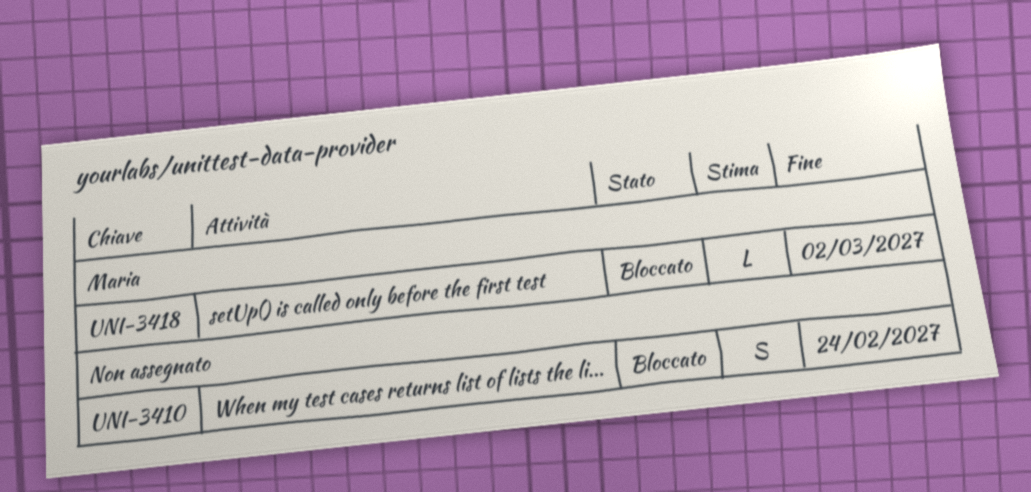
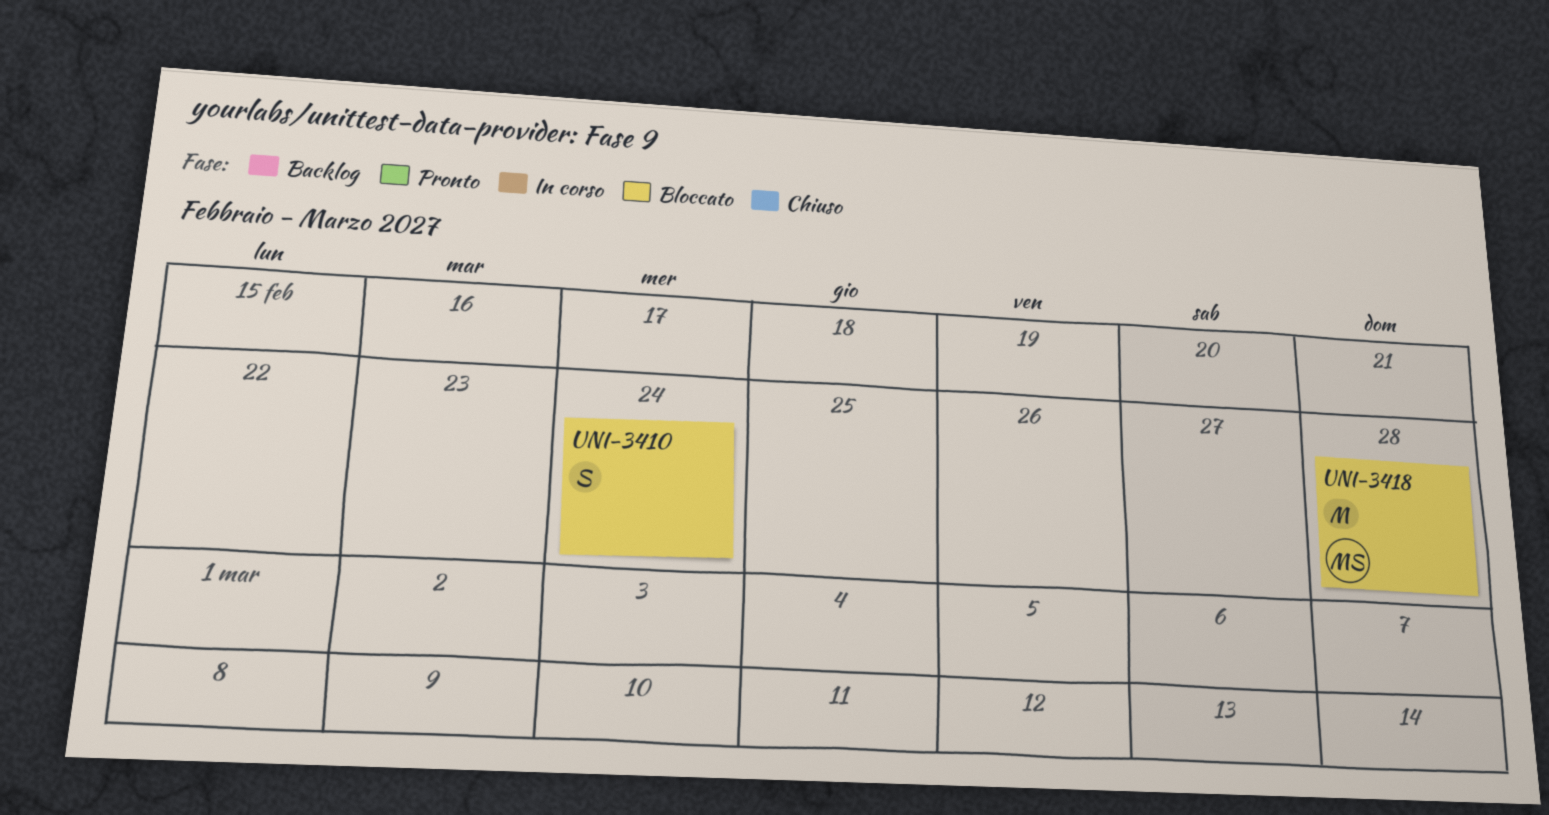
UNI-3418, estimate: L -> M
UNI-3418, due: Mar 2 -> Feb 28

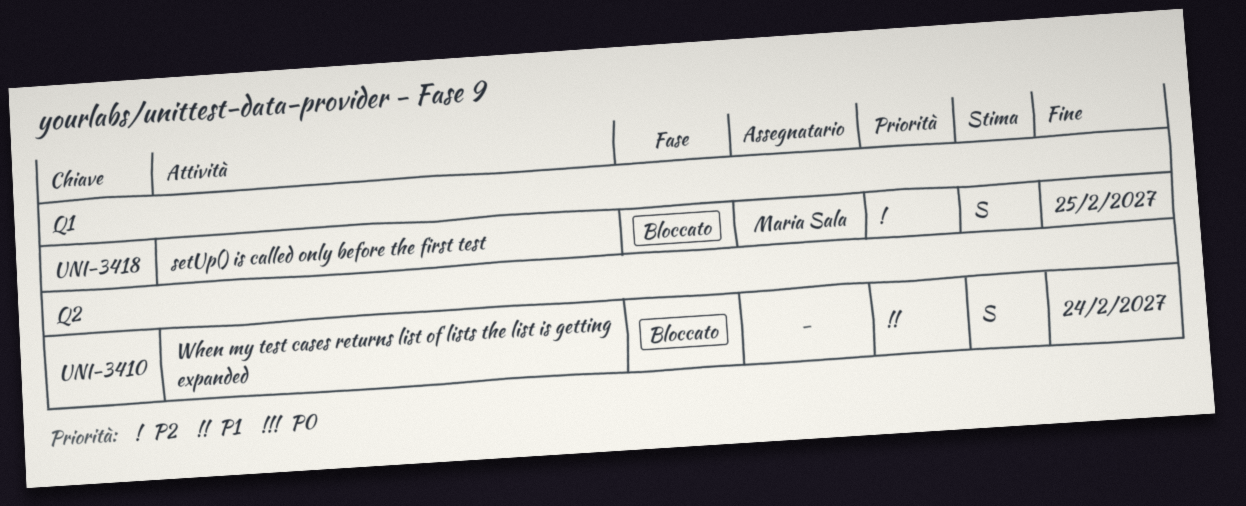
UNI-3418, estimate: M -> S
UNI-3418, due: Feb 28 -> Feb 25

